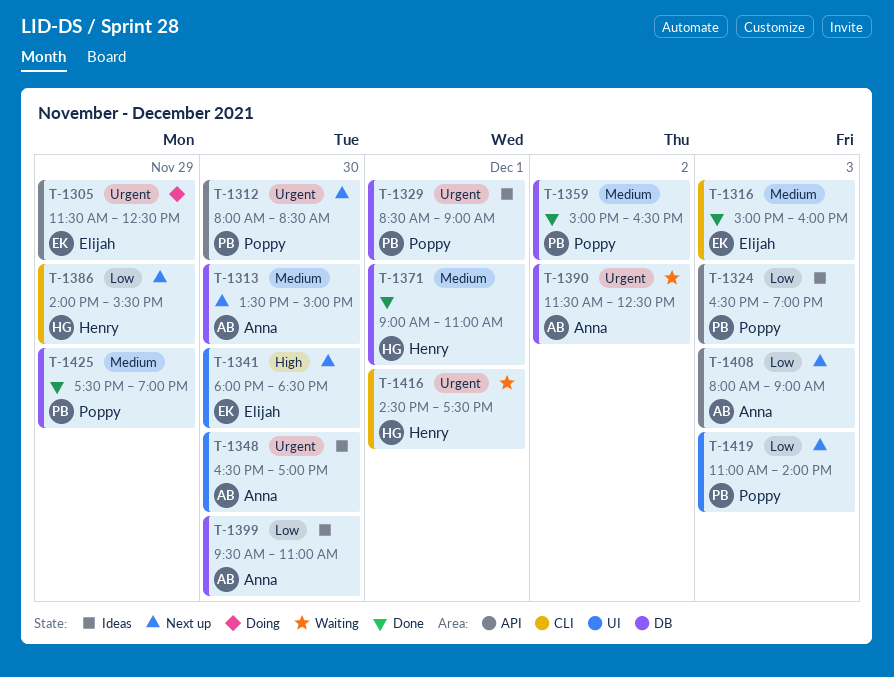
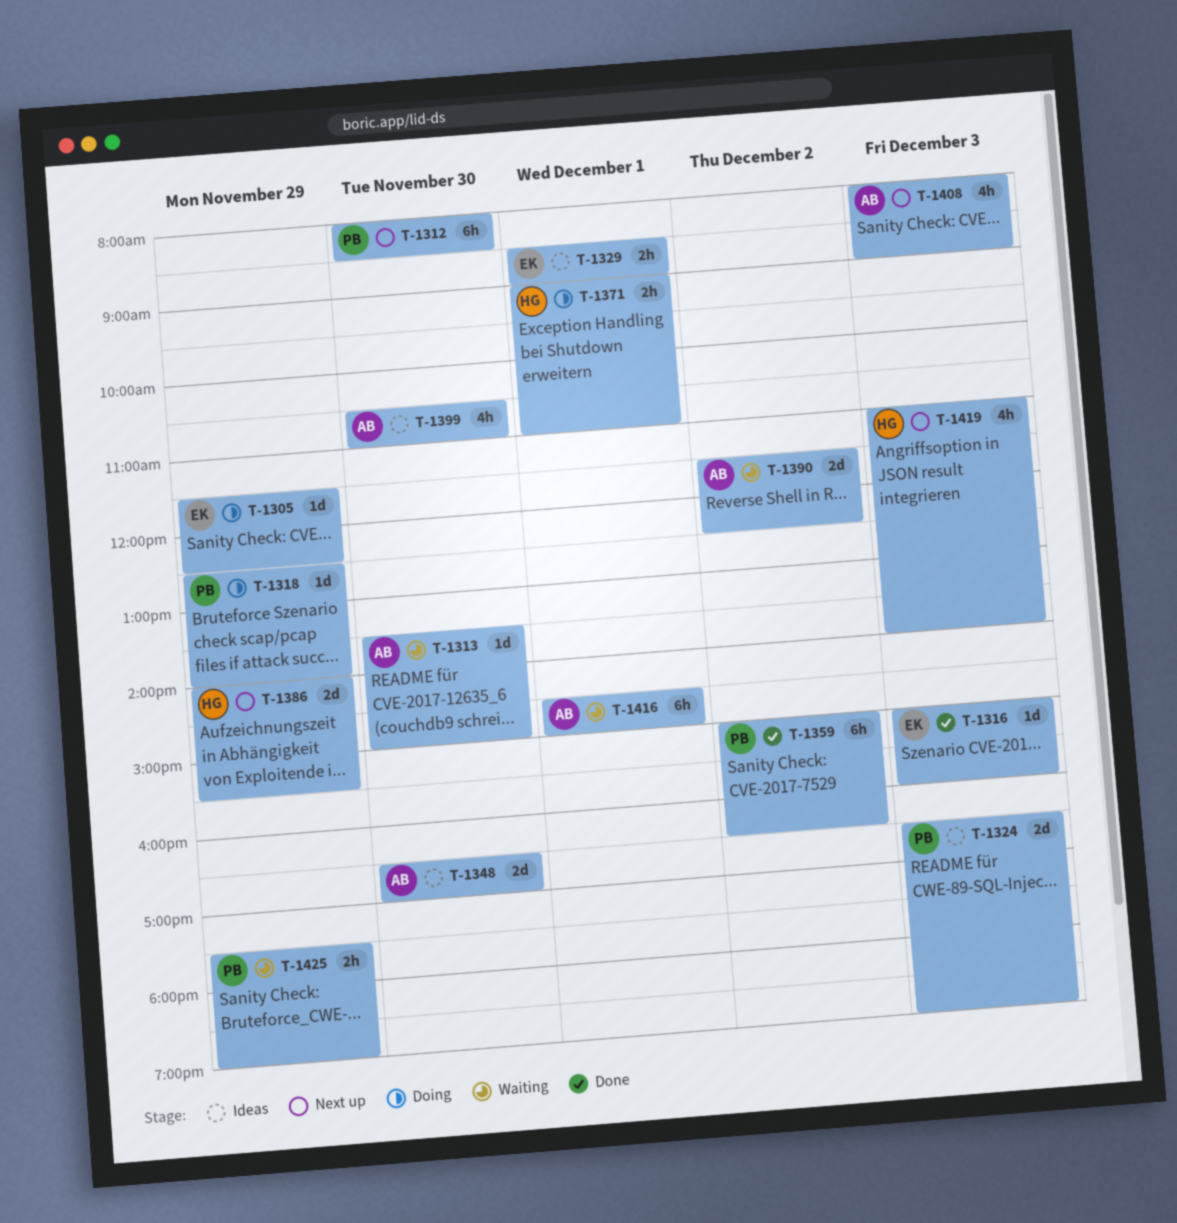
T-1313, status: Next up -> Waiting
T-1318: none -> present
T-1329, owner: Poppy -> Elijah
T-1341: present -> none
T-1371, status: Done -> Doing
T-1399, begins: 09:30 -> 10:30
T-1416, owner: Henry -> Anna
T-1416, ends: 17:30 -> 15:00
T-1419, owner: Poppy -> Henry
T-1425, status: Done -> Waiting

